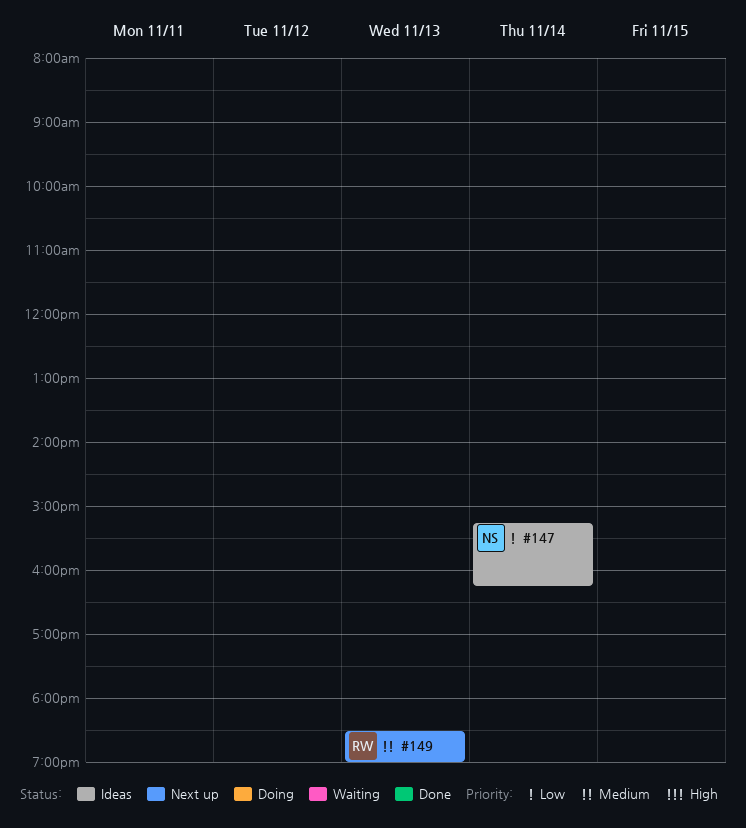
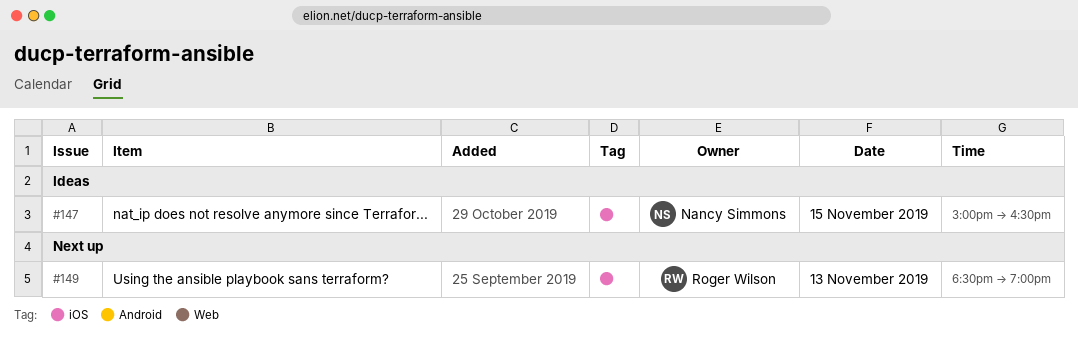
#147, day: Nov 14 -> Nov 15
#147, begins: 15:15 -> 15:00
#147, ends: 16:15 -> 16:30

